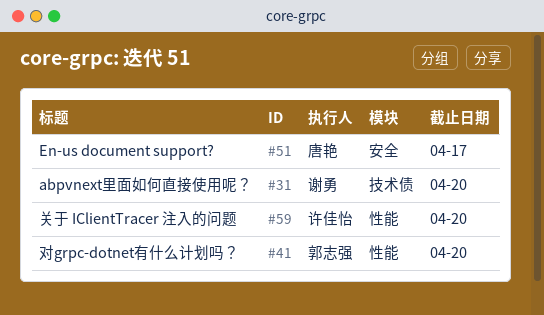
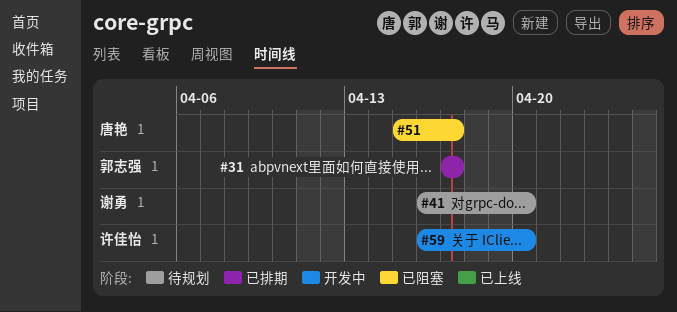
#31, owner: 谢勇 -> 郭志强
#31, due: Apr 20 -> Apr 17
#41, owner: 郭志强 -> 谢勇

